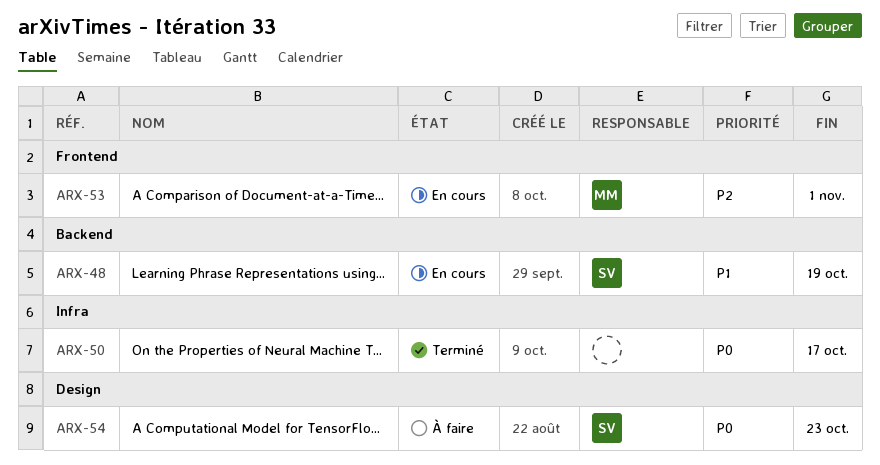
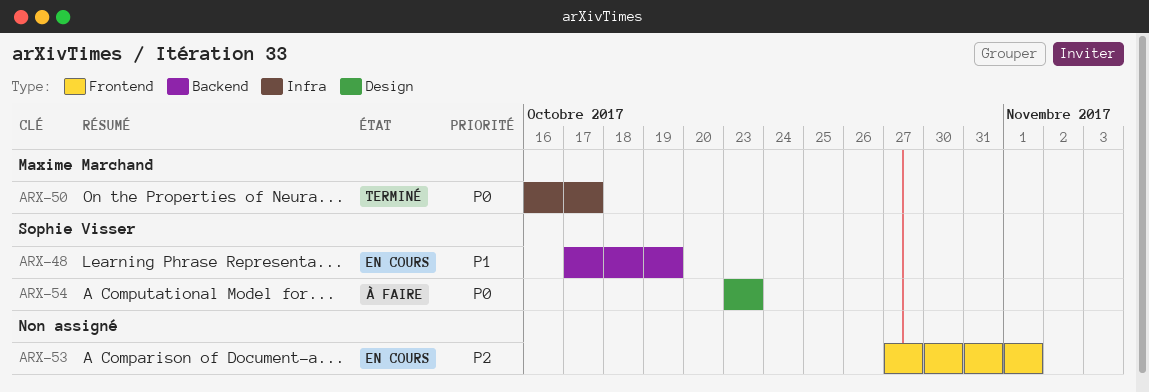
ARX-50, owner: none -> Maxime Marchand
ARX-53, owner: Maxime Marchand -> none

